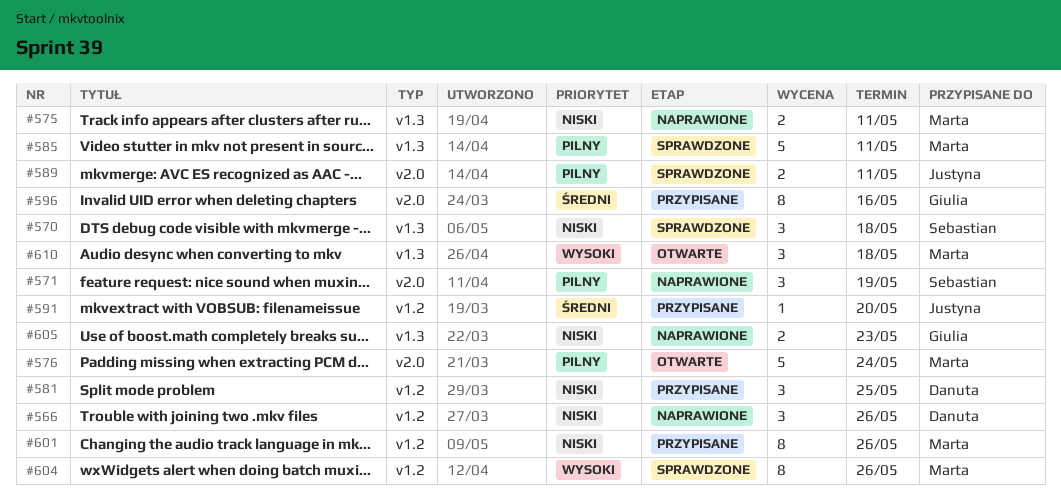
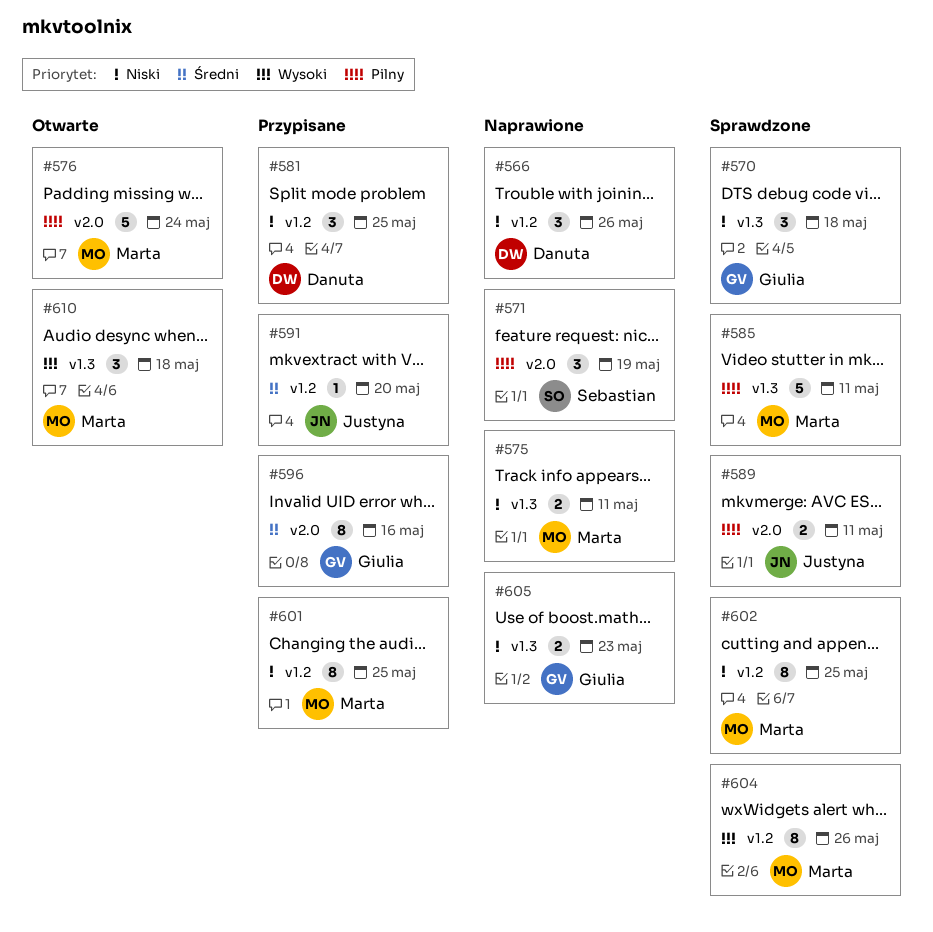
#570, owner: Sebastian -> Giulia
#601, due: May 26 -> May 25
#602: none -> present

